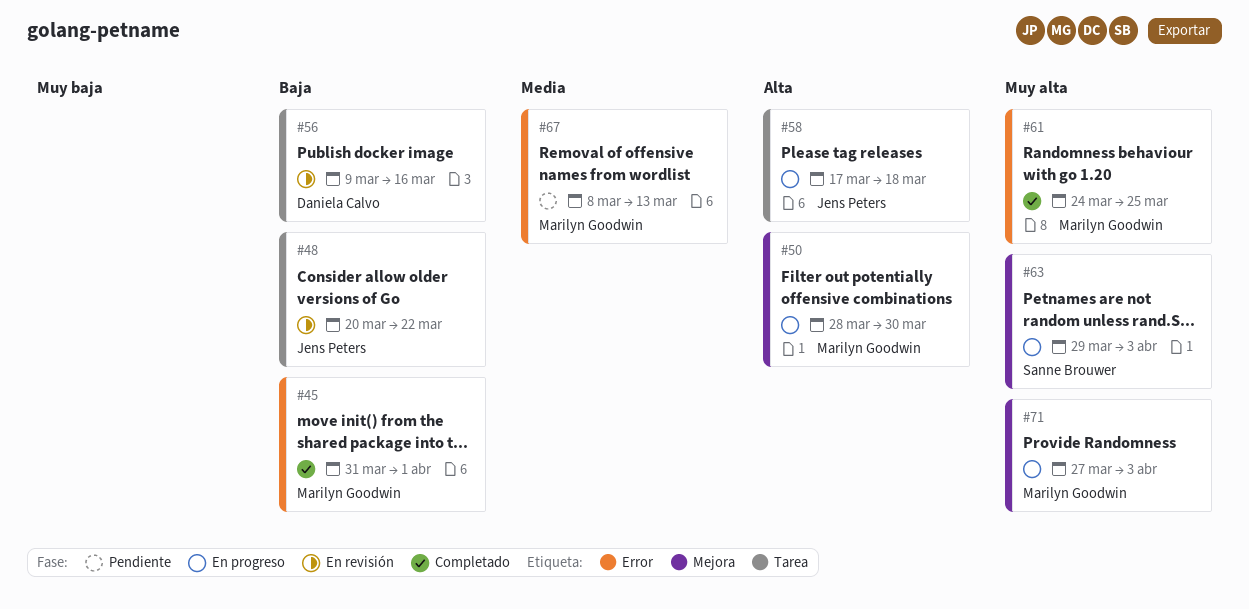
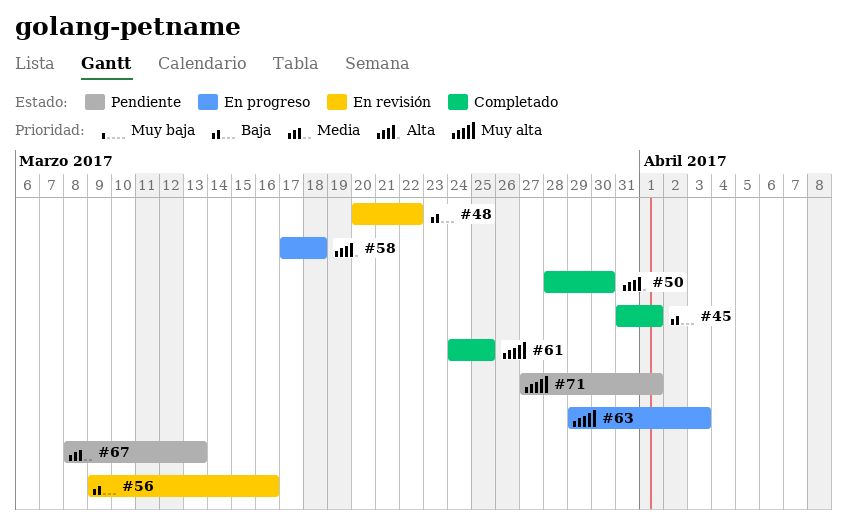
#50, status: En progreso -> Completado
#71, status: En progreso -> Pendiente
#71, due: Apr 3 -> Apr 1

